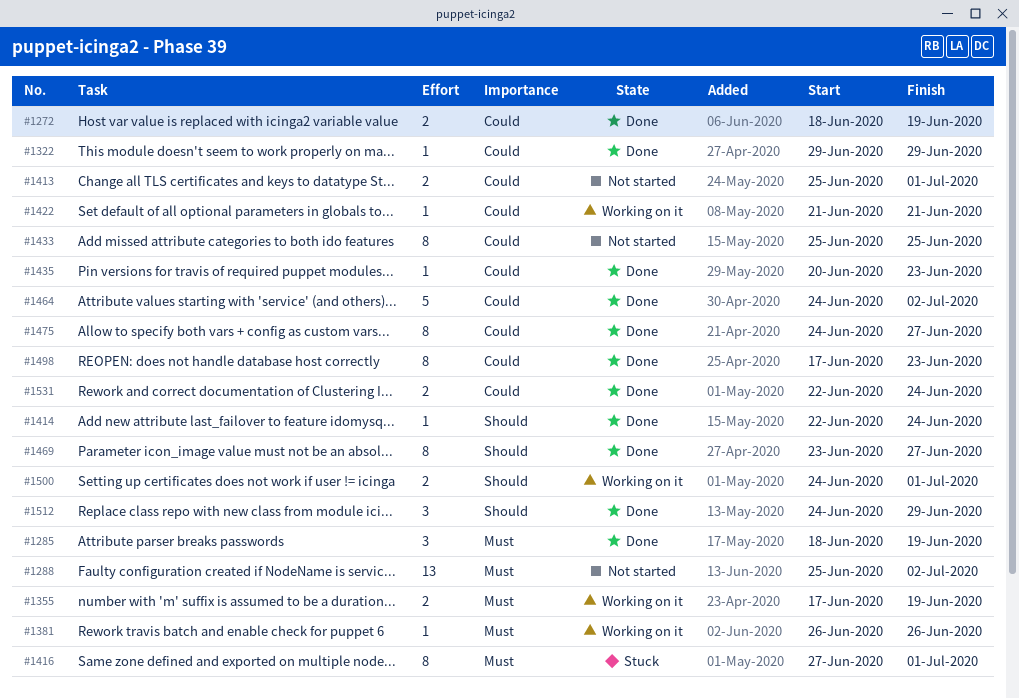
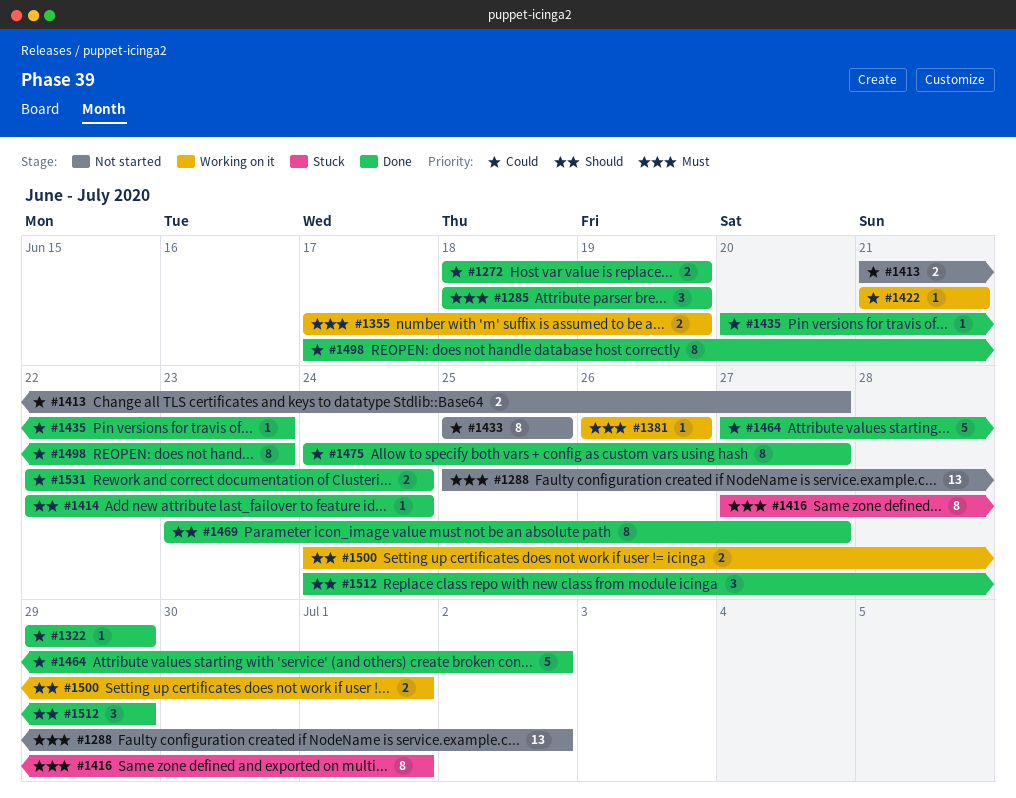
#1413, start: Jun 25 -> Jun 21
#1413, due: Jul 1 -> Jun 27
#1464, start: Jun 24 -> Jun 27

